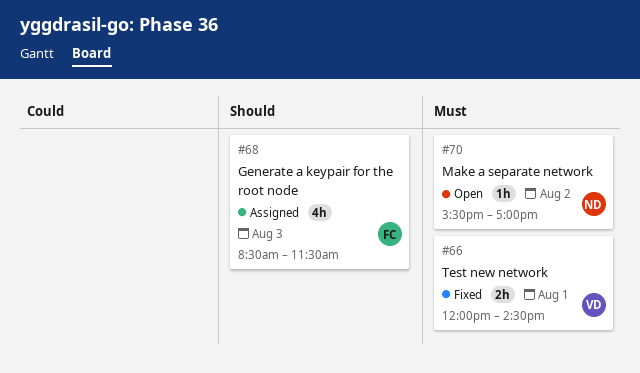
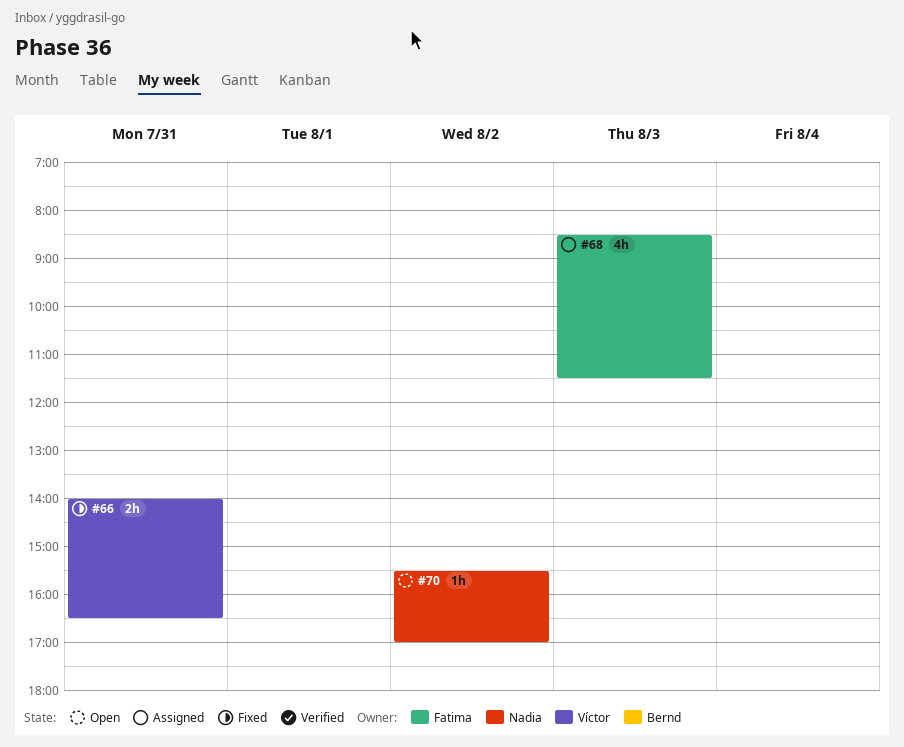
#66, day: Aug 1 -> Jul 31
#66, begins: 12:00 -> 14:00
#66, ends: 14:30 -> 16:30

